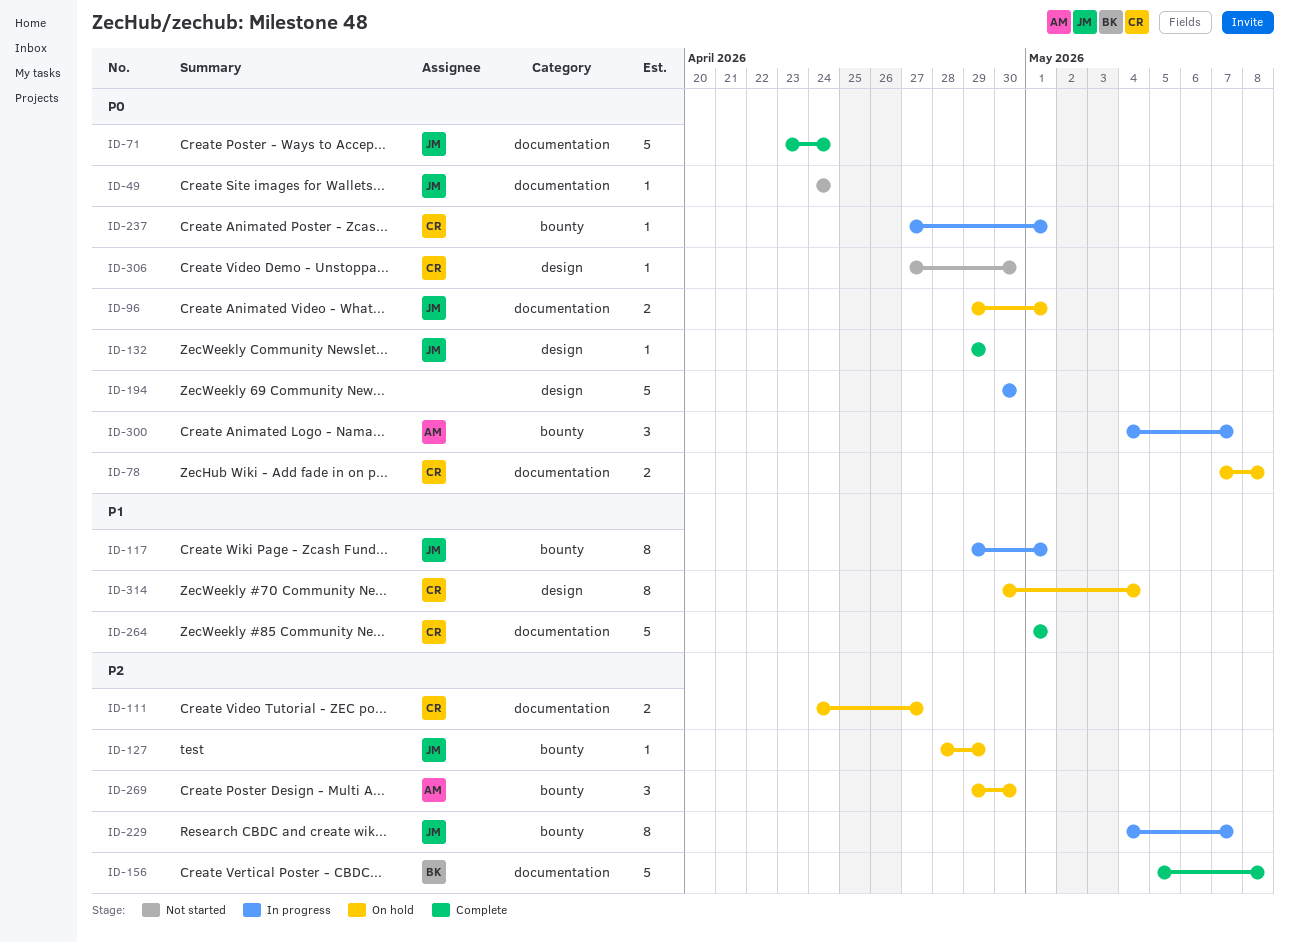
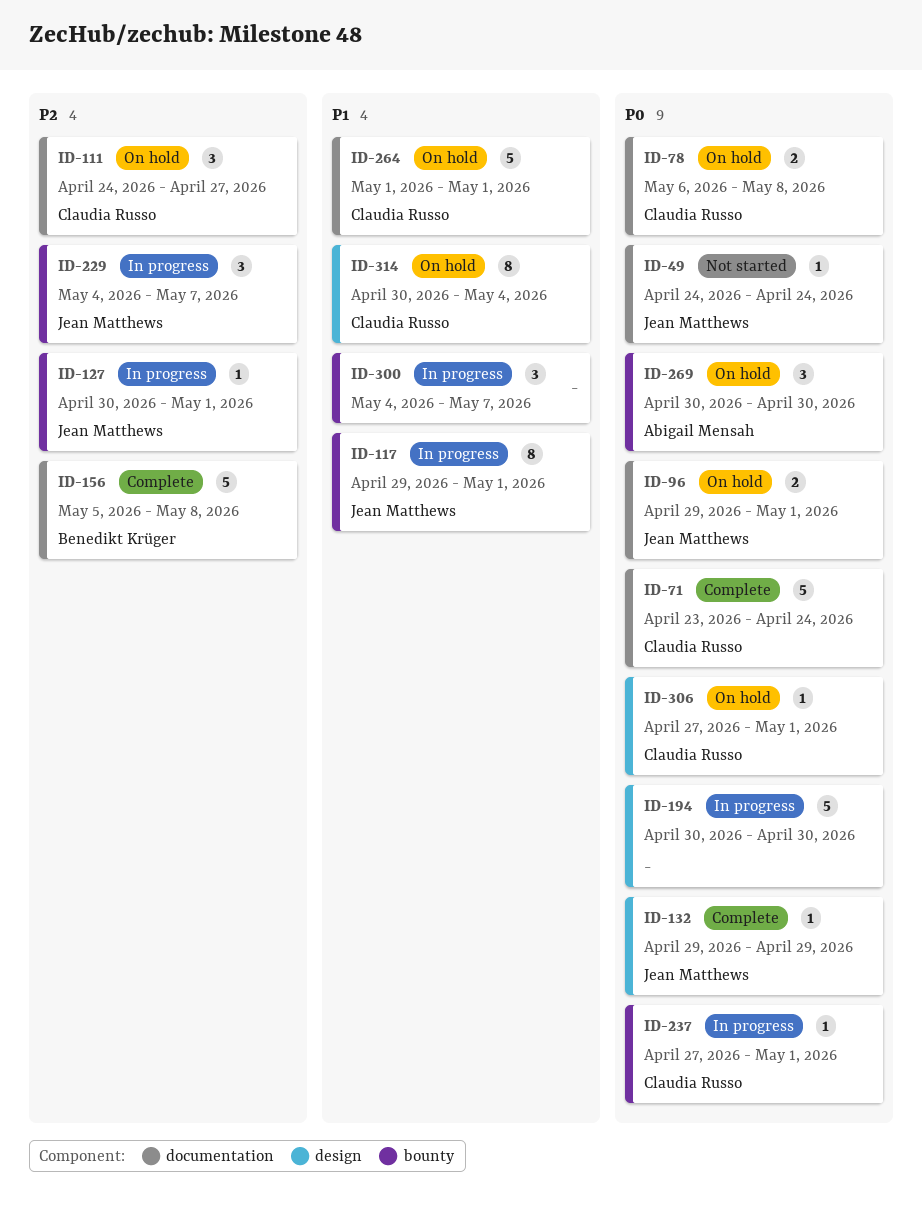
ID-71, owner: Jean Matthews -> Claudia Russo
ID-78, start: May 7 -> May 6
ID-111, estimate: 2 -> 3
ID-127, status: On hold -> In progress
ID-127, start: Apr 28 -> Apr 30
ID-127, due: Apr 29 -> May 1
ID-229, estimate: 8 -> 3
ID-264, status: Complete -> On hold
ID-269, priority: P2 -> P0
ID-269, start: Apr 29 -> Apr 30
ID-300, owner: Abigail Mensah -> none
ID-300, priority: P0 -> P1
ID-306, status: Not started -> On hold
ID-306, due: Apr 30 -> May 1

